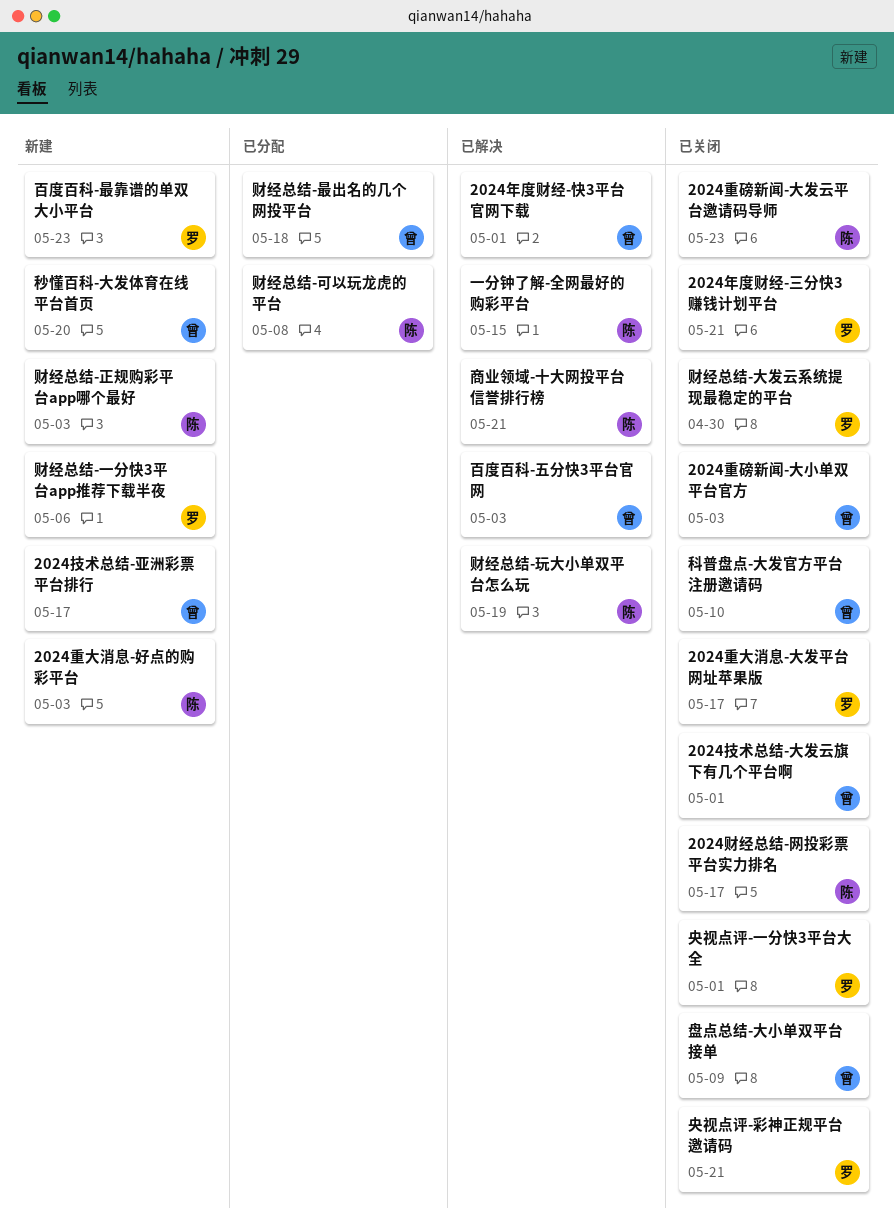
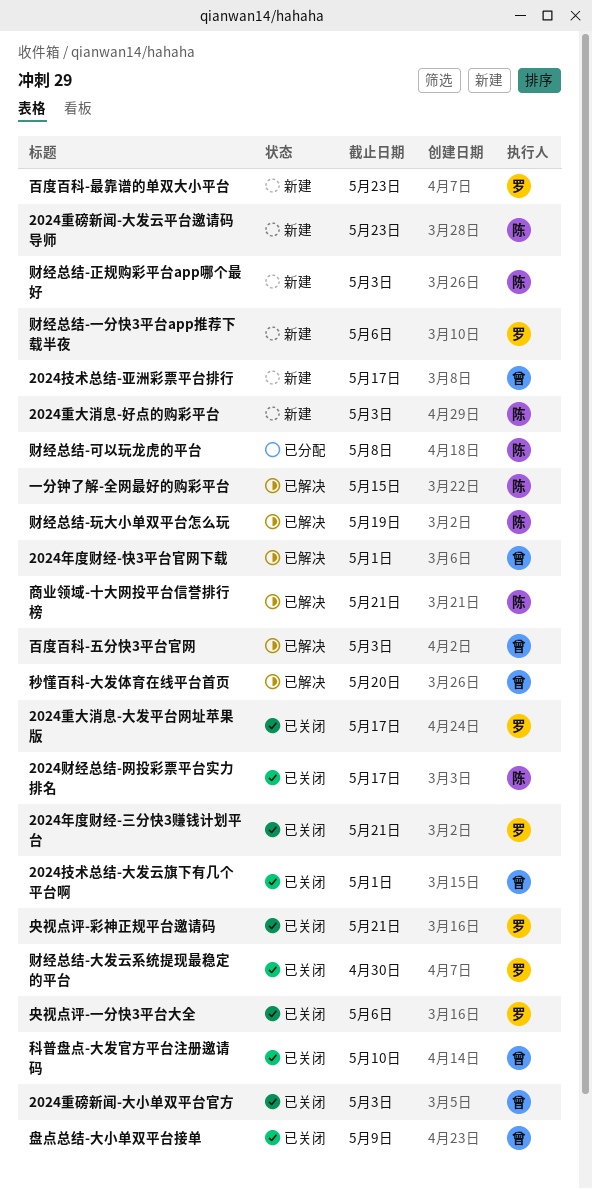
2024重磅新闻-大发云平台邀请码导师, status: 已关闭 -> 新建
央视点评-一分快3平台大全, due: May 1 -> May 6
秒懂百科-大发体育在线平台首页, status: 新建 -> 已解决
财经总结-最出名的几个网投平台: present -> none

